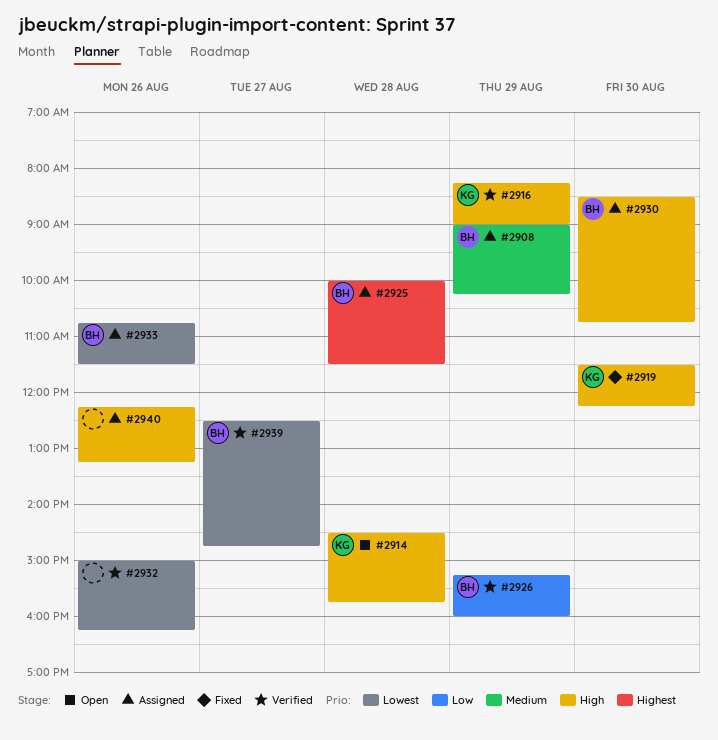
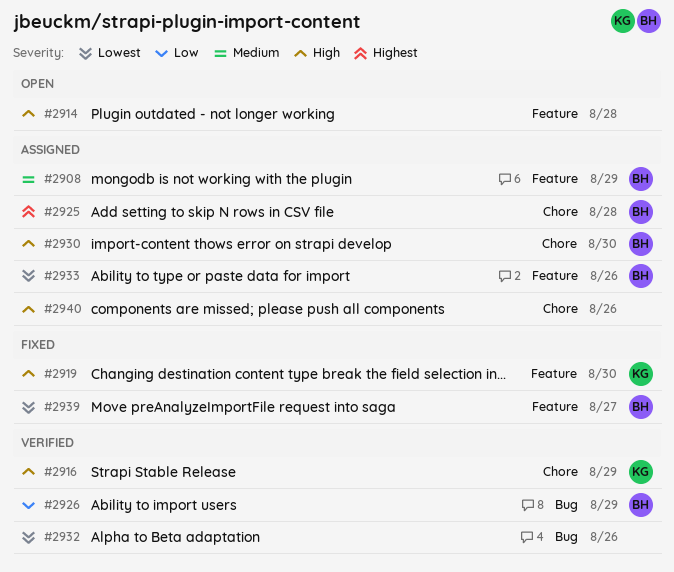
#2914, owner: KG -> none
#2939, status: Verified -> Fixed

